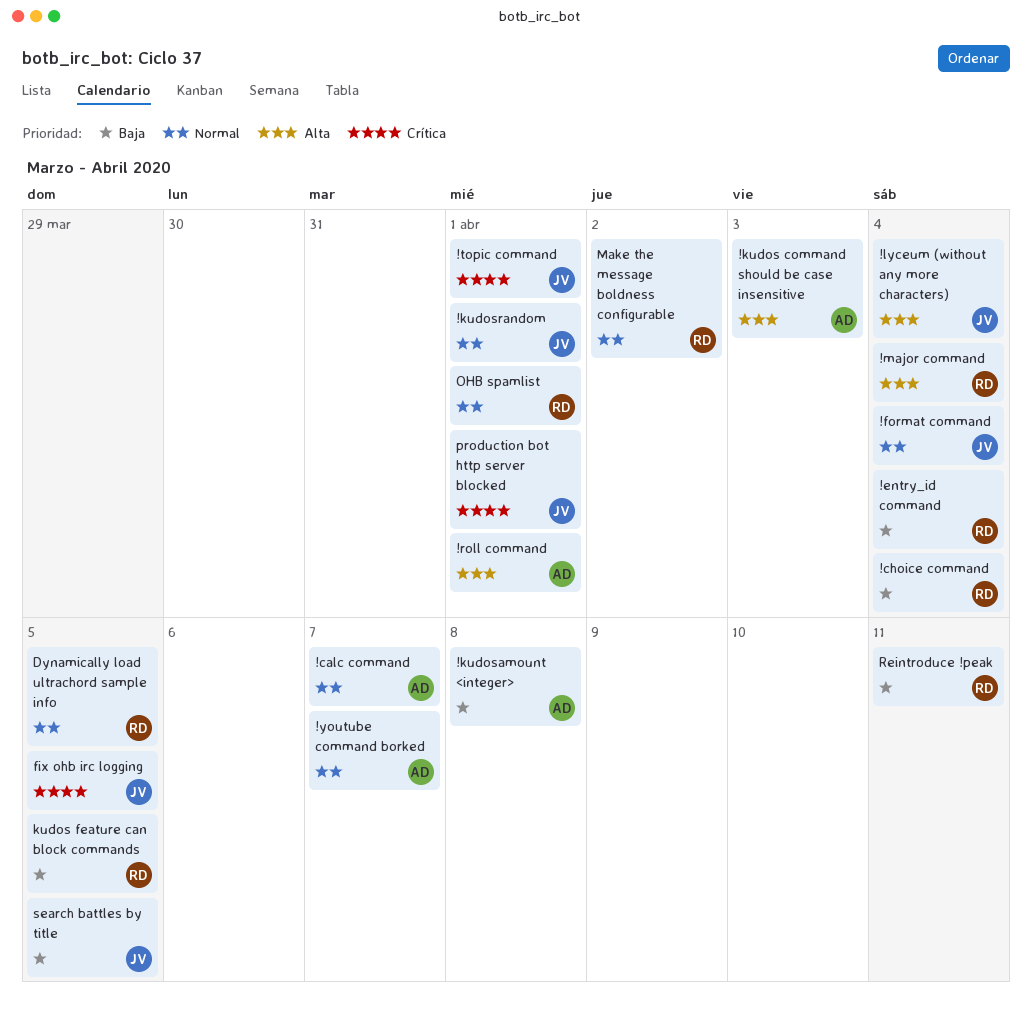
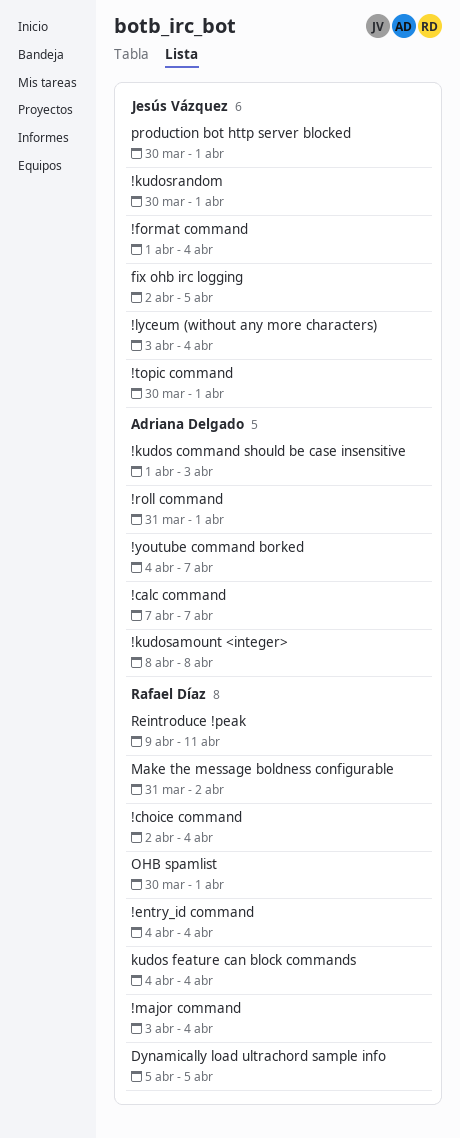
kudos feature can block commands, due: Apr 5 -> Apr 4
search battles by title: present -> none

